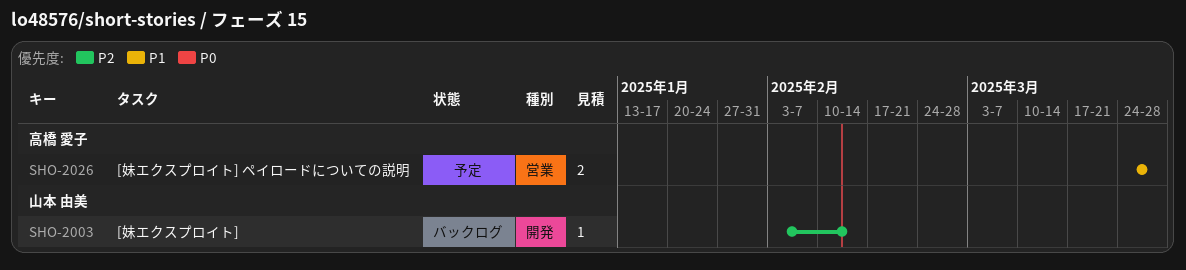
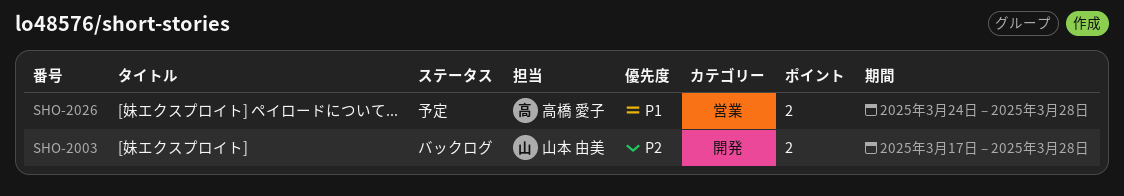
SHO-2003, estimate: 1 -> 2
SHO-2003, start: Feb 3 -> Mar 17
SHO-2003, due: Feb 14 -> Mar 28

